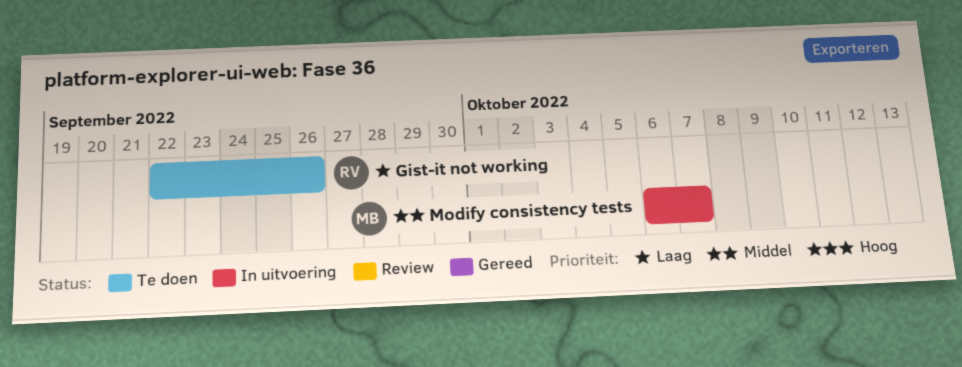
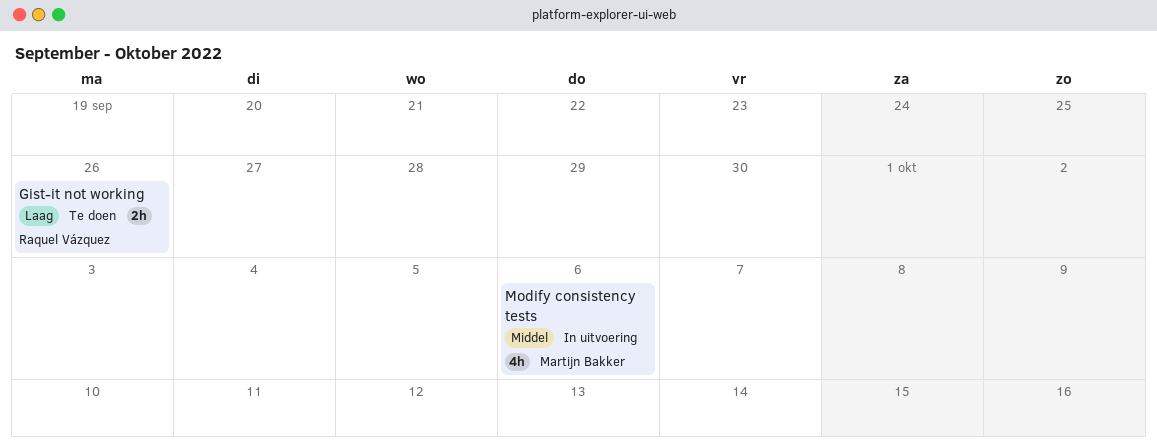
Modify consistency tests, due: Oct 7 -> Oct 6

